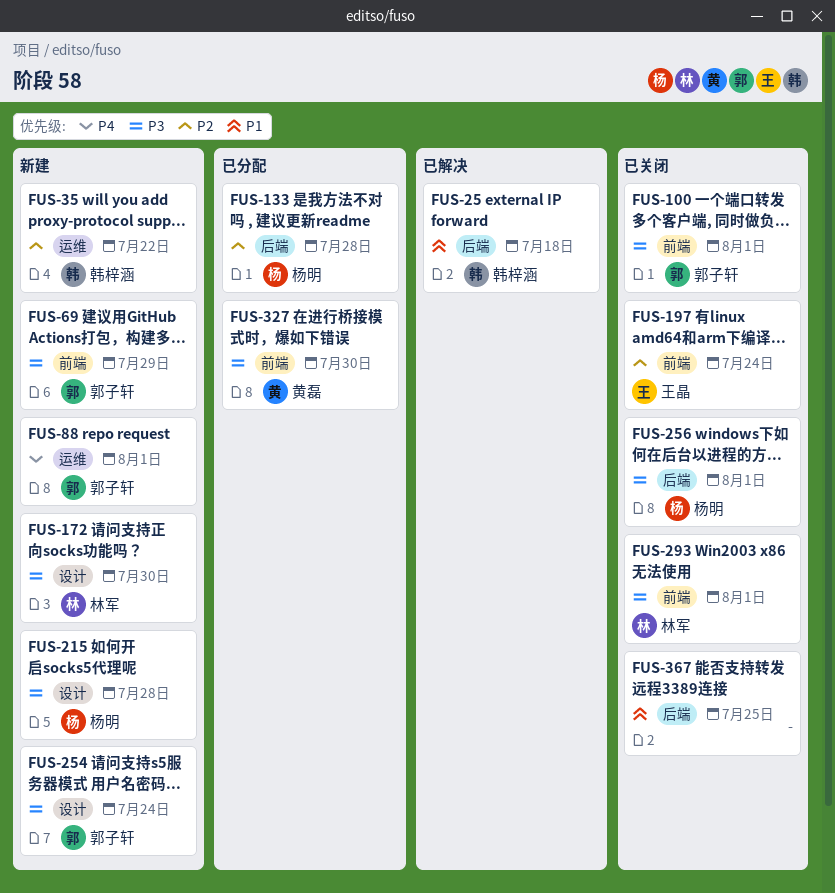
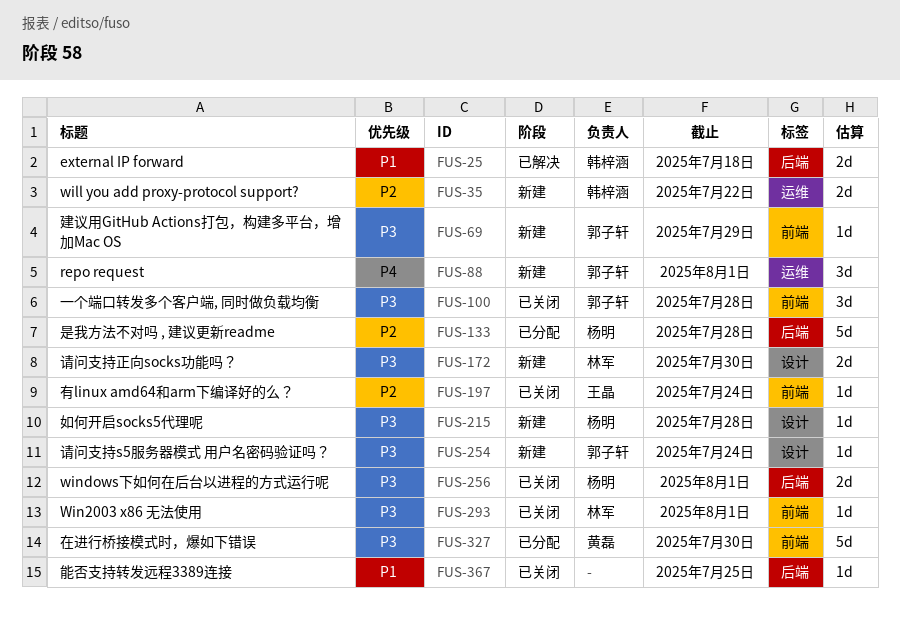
FUS-100, due: Aug 1 -> Jul 28

